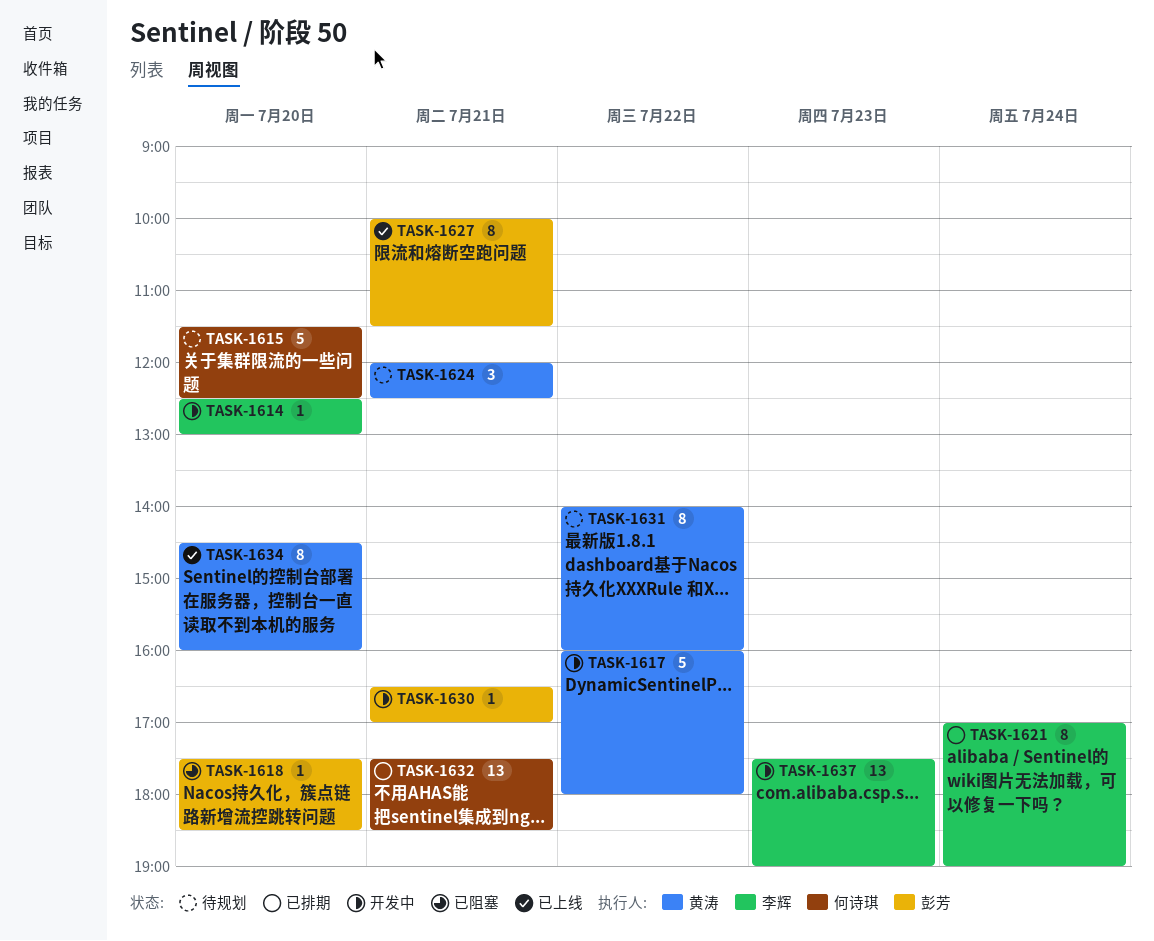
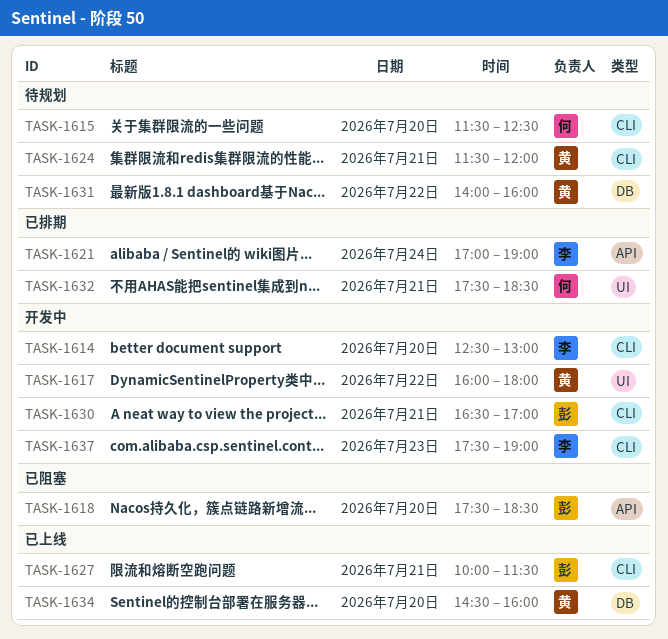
TASK-1624, begins: 12:00 -> 11:30
TASK-1624, ends: 12:30 -> 12:00

